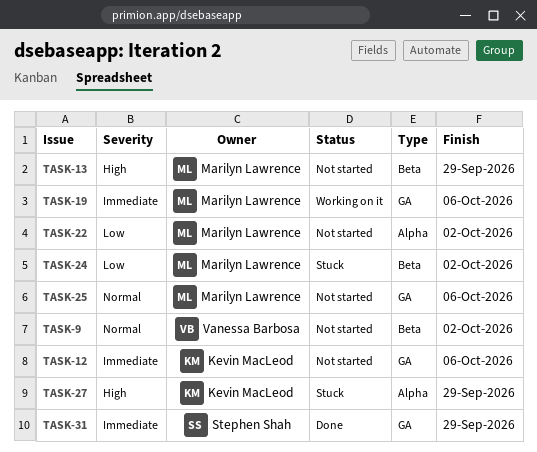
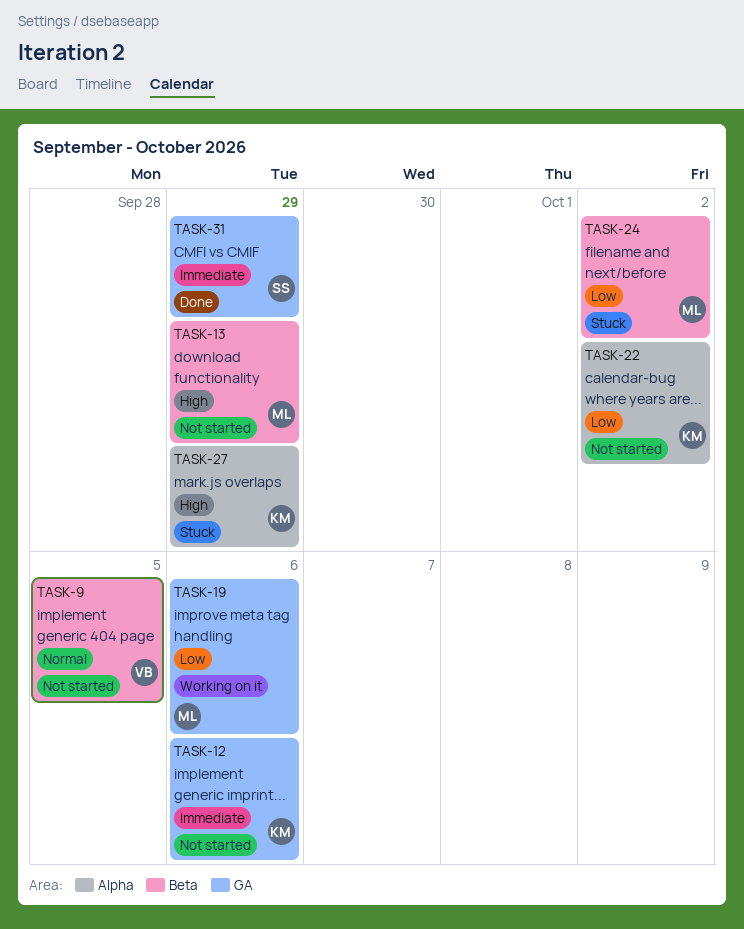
TASK-9, due: Oct 2 -> Oct 5
TASK-19, priority: Immediate -> Low
TASK-22, owner: Marilyn Lawrence -> Kevin MacLeod
TASK-25: present -> none

